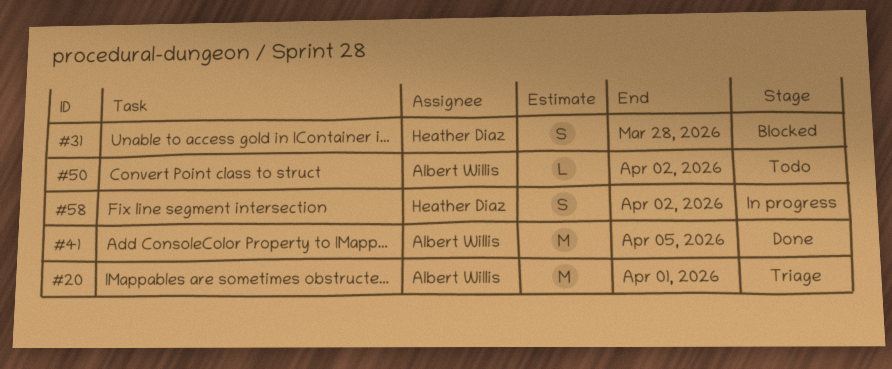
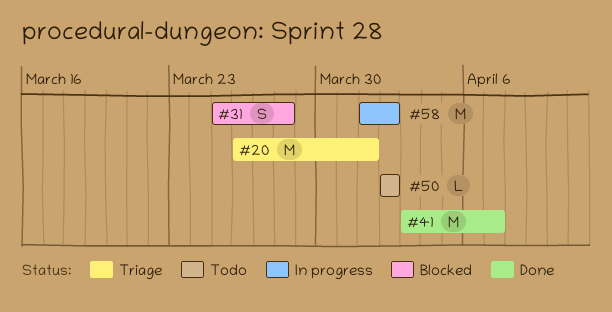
#41, due: Apr 5 -> Apr 7
#58, estimate: S -> M

